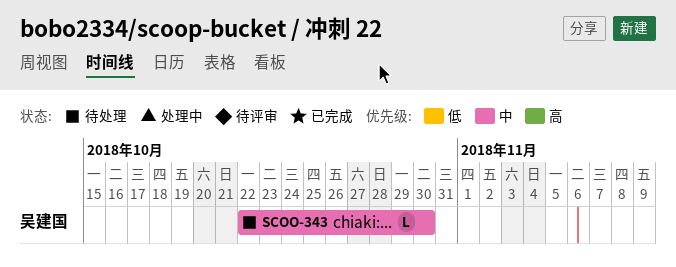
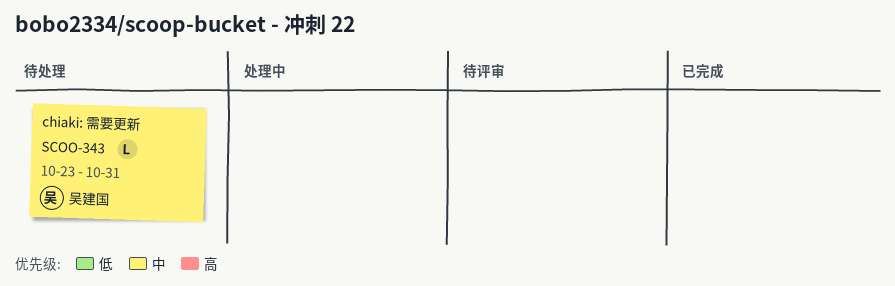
SCOO-343, start: Oct 22 -> Oct 23
SCOO-343, due: Oct 30 -> Oct 31

